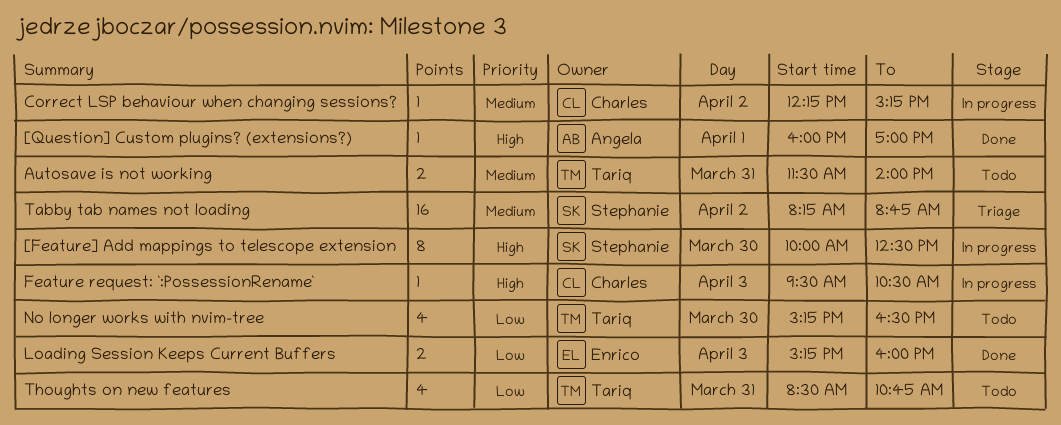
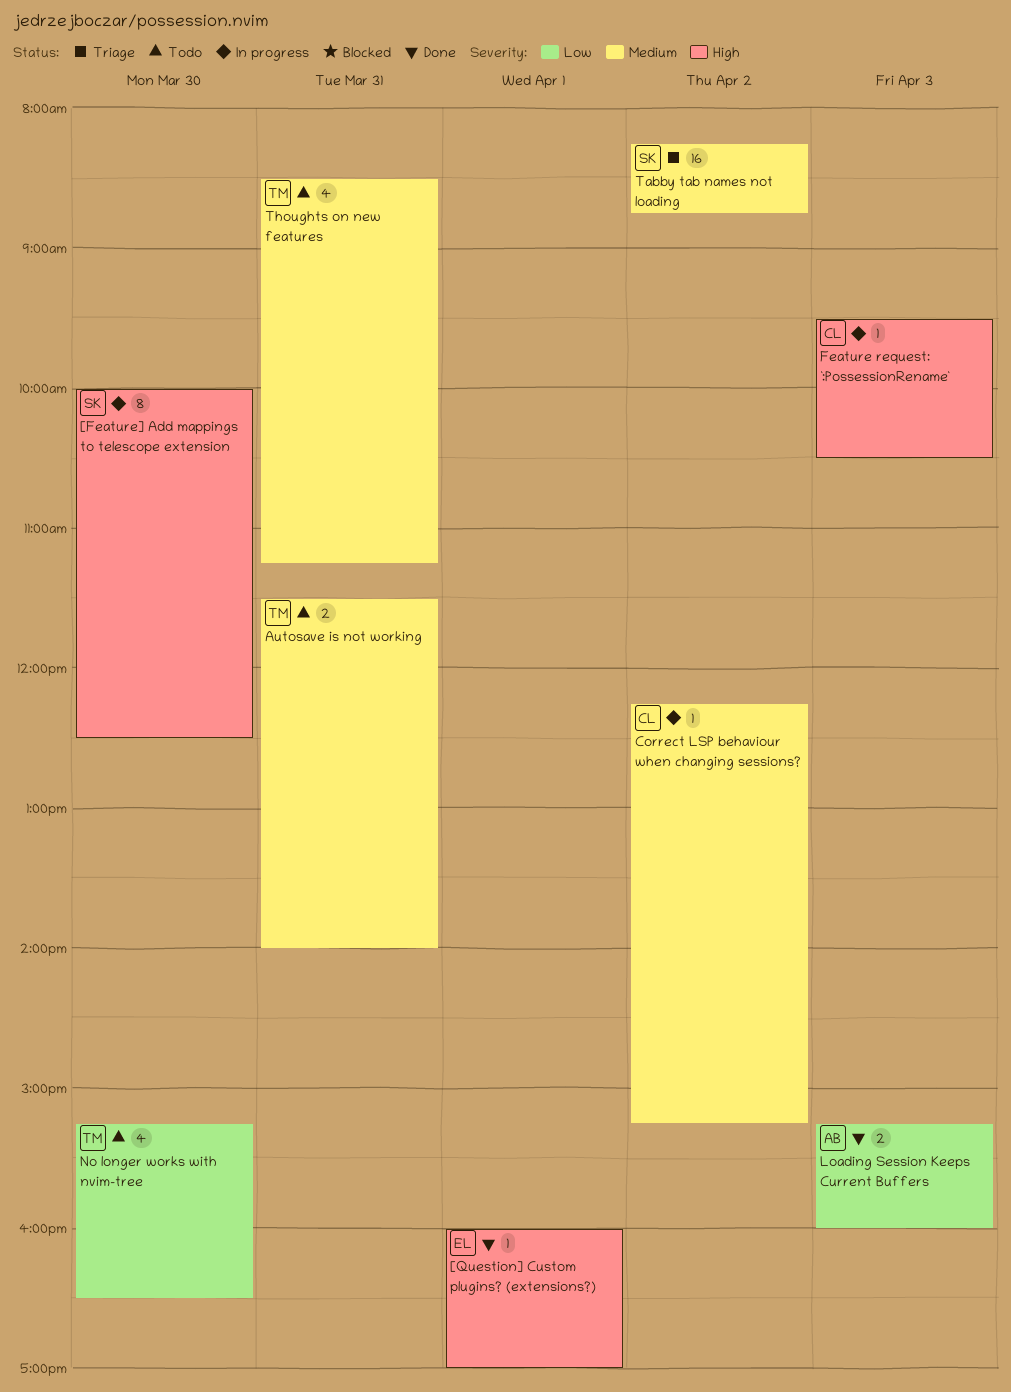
[Question] Custom plugins? (extensions?), owner: Angela -> Enrico
Loading Session Keeps Current Buffers, owner: Enrico -> Angela
Thoughts on new features, priority: Low -> Medium
Thoughts on new features, ends: 10:45 -> 11:15

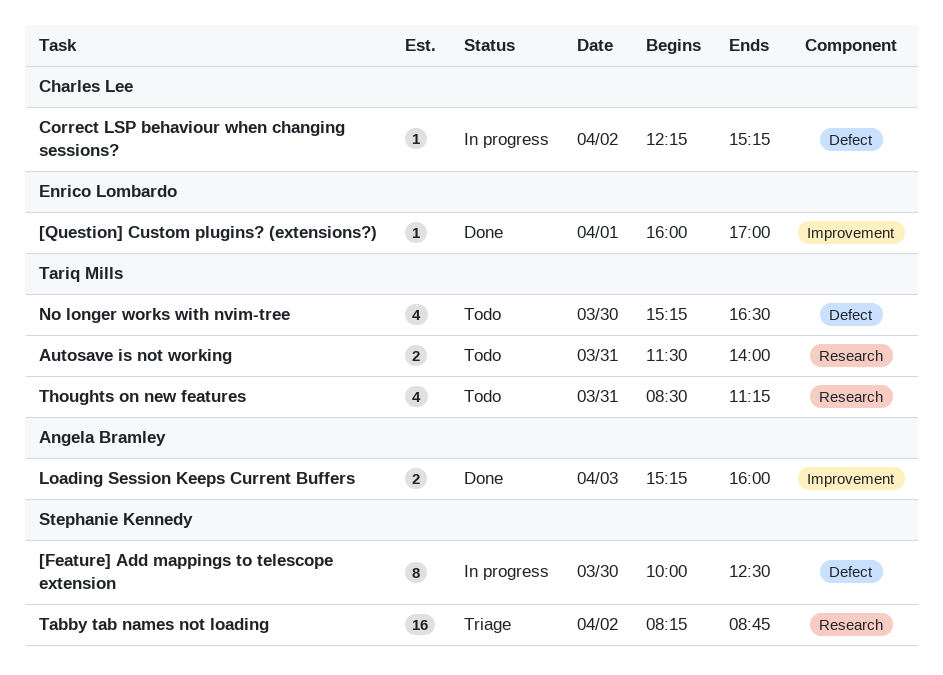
Feature request: `:PossessionRename`: present -> none

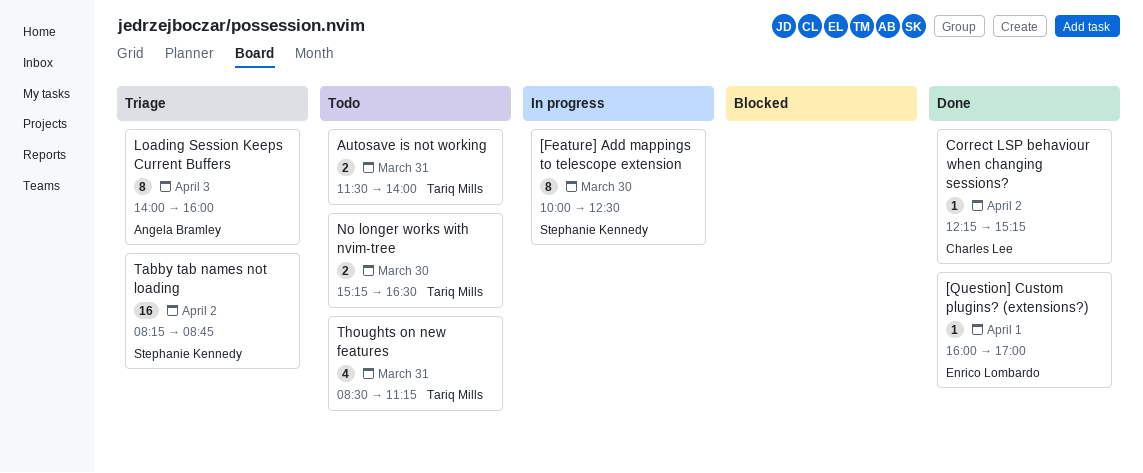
Correct LSP behaviour when changing sessions?, status: In progress -> Done
Loading Session Keeps Current Buffers, status: Done -> Triage
Loading Session Keeps Current Buffers, estimate: 2 -> 8
Loading Session Keeps Current Buffers, begins: 15:15 -> 14:00
No longer works with nvim-tree, estimate: 4 -> 2

